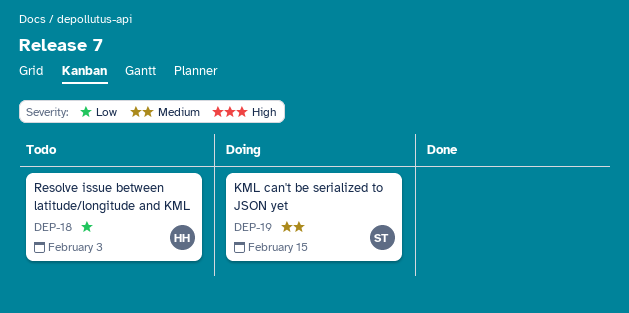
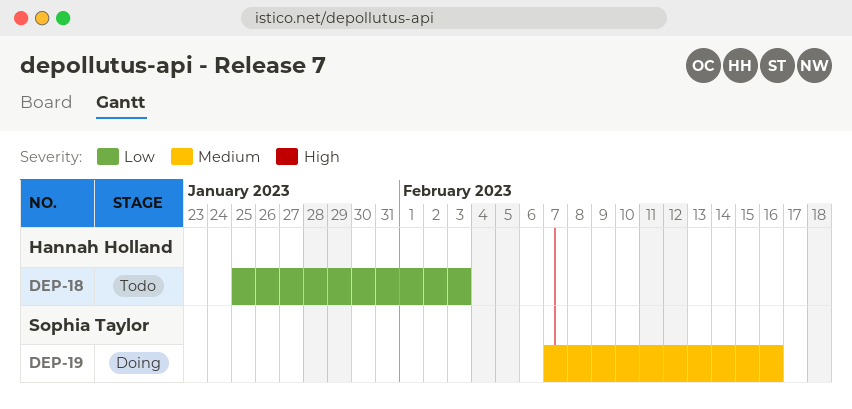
DEP-19, due: Feb 15 -> Feb 16

